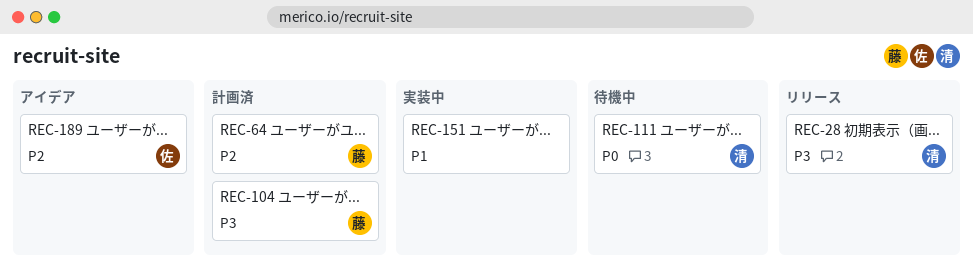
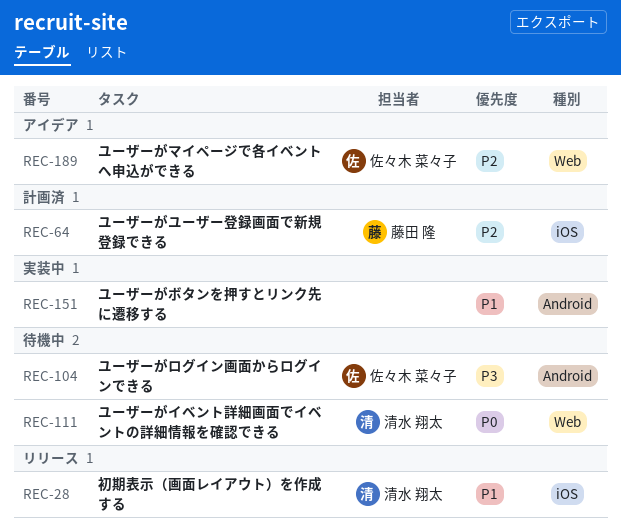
REC-28, priority: P3 -> P1
REC-104, status: 計画済 -> 待機中
REC-104, owner: 藤田 隆 -> 佐々木 菜々子

